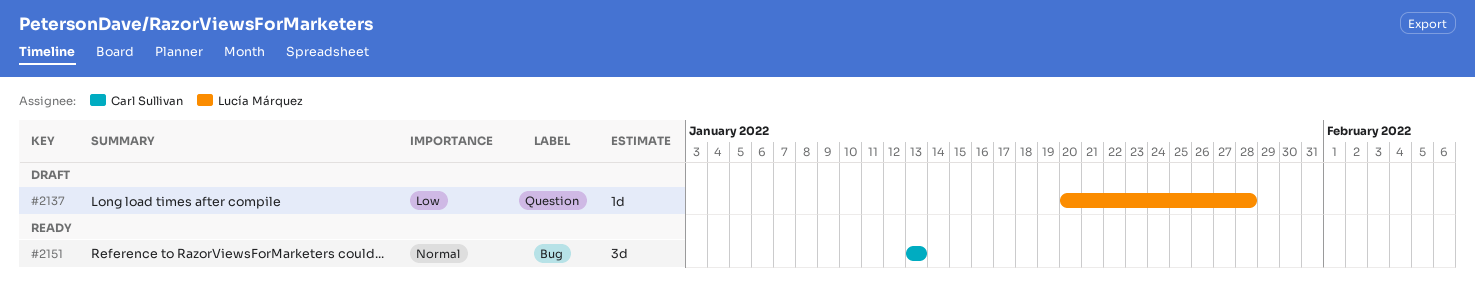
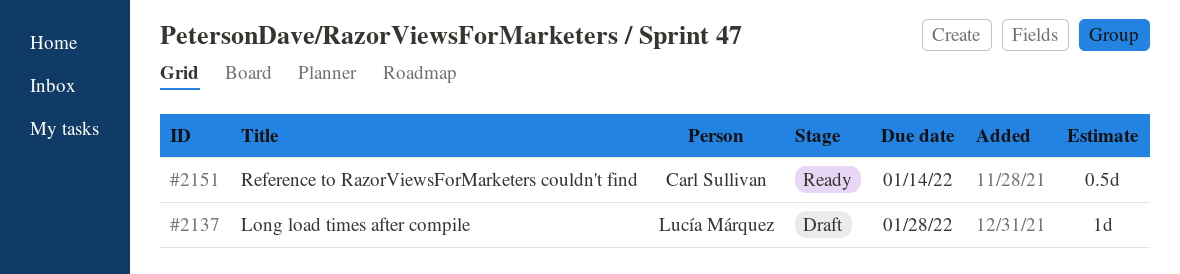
#2151, estimate: 3d -> 0.5d
#2151, due: Jan 13 -> Jan 14

